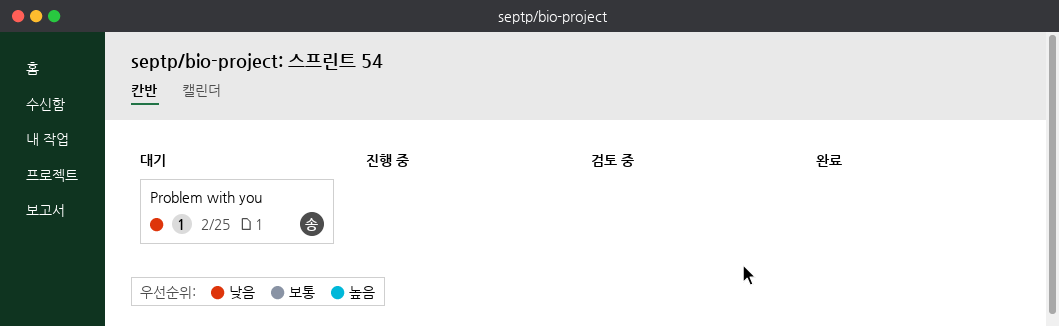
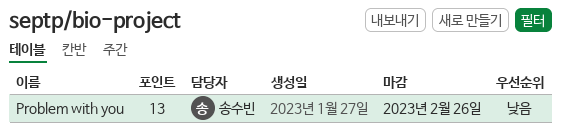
Problem with you, estimate: 1 -> 13
Problem with you, due: Feb 25 -> Feb 26

